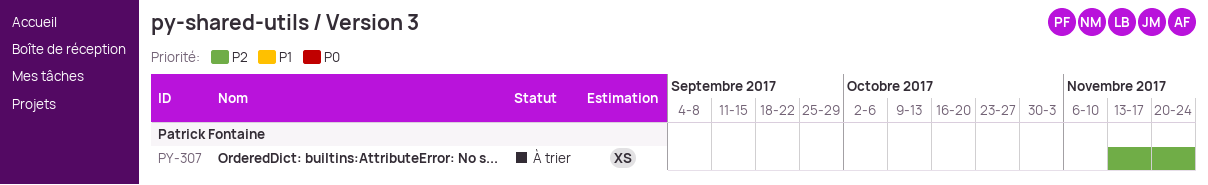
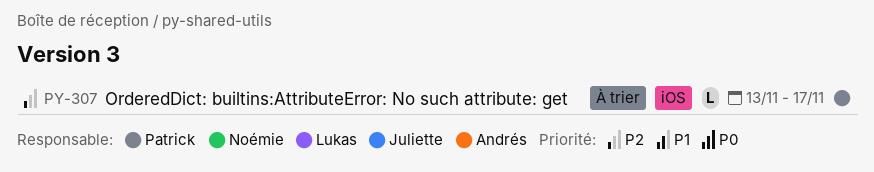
PY-307, estimate: XS -> L
PY-307, due: Nov 24 -> Nov 17

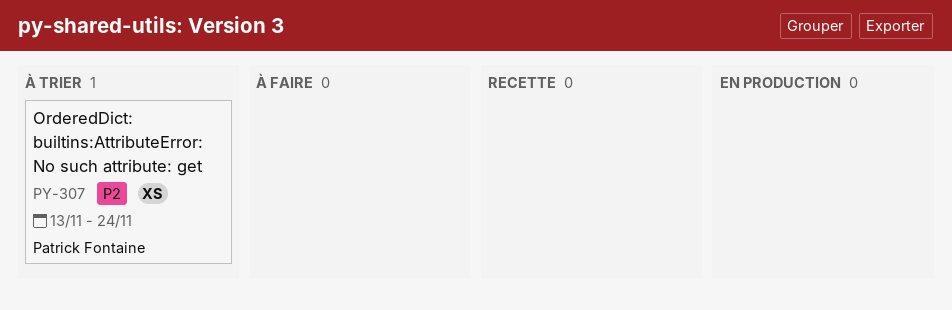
PY-307, estimate: L -> XS
PY-307, due: Nov 17 -> Nov 24

